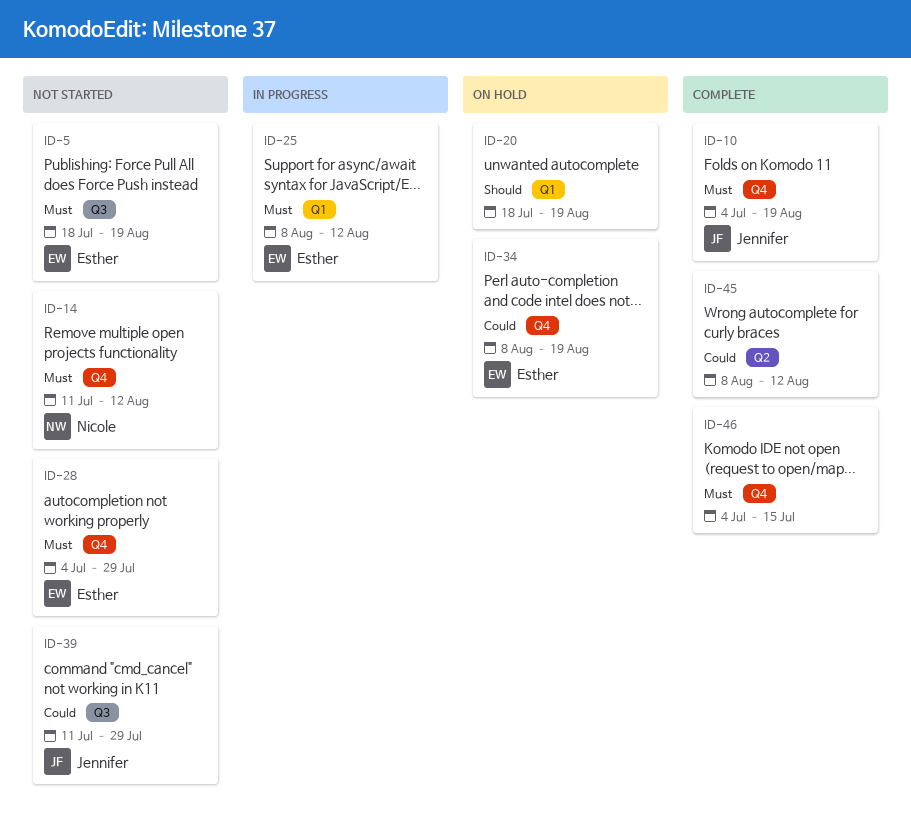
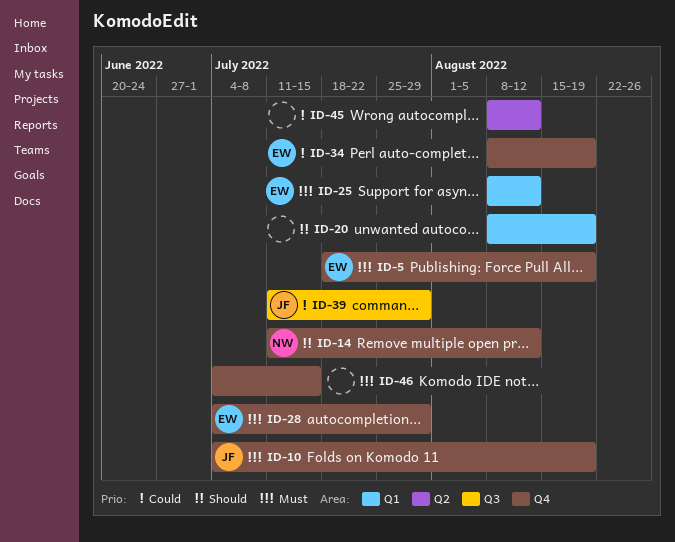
ID-5, label: Q3 -> Q4
ID-14, priority: Must -> Should
ID-20, start: Jul 18 -> Aug 8

